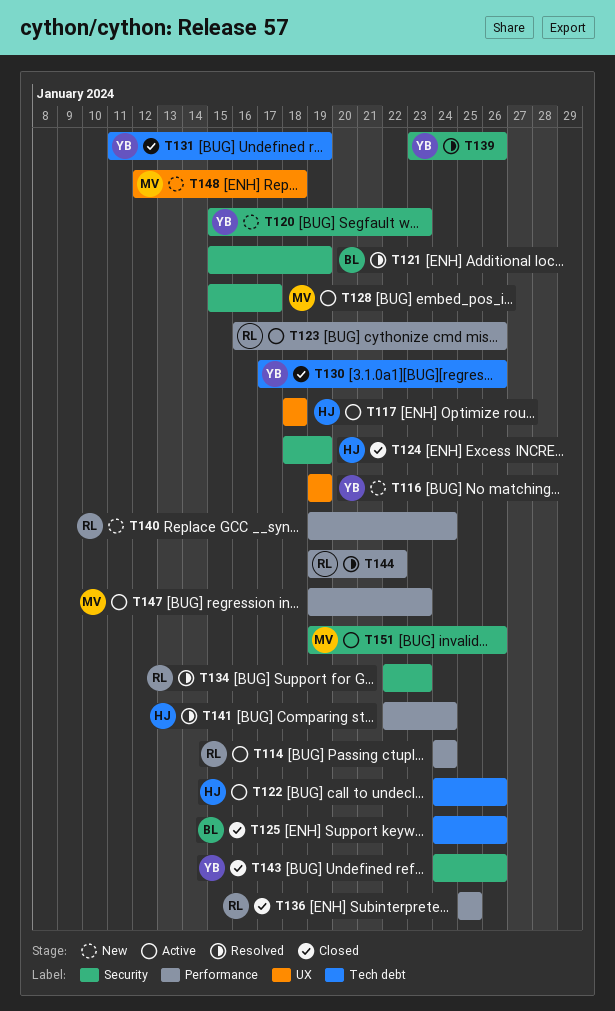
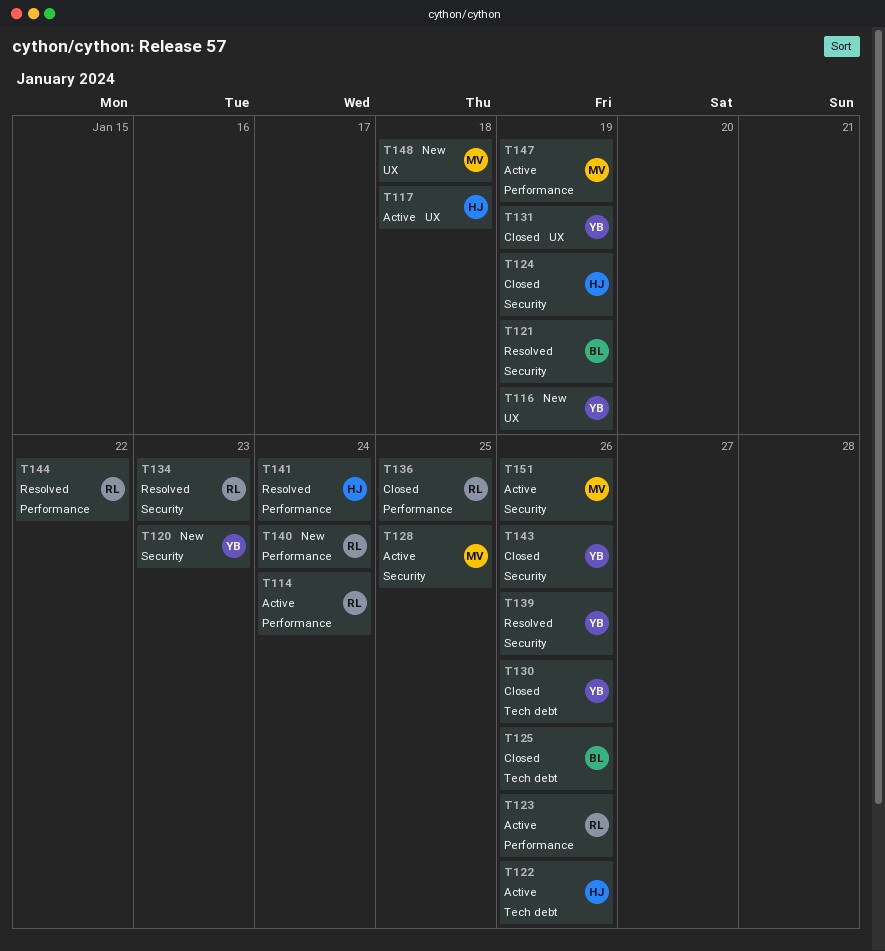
T128, due: Jan 17 -> Jan 25
T131, label: Tech debt -> UX
T147, due: Jan 23 -> Jan 19

